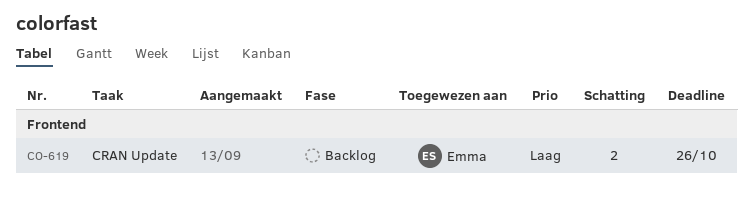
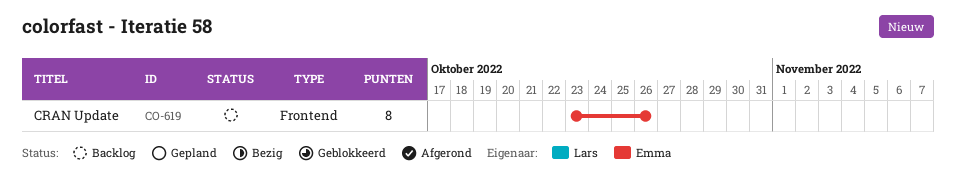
CO-619, estimate: 2 -> 8

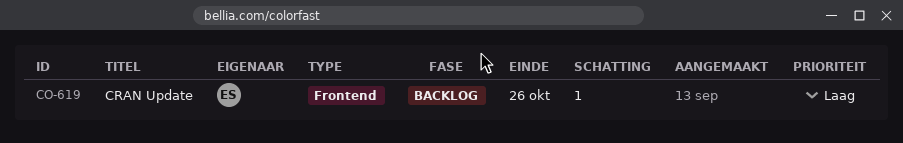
CO-619, estimate: 8 -> 1

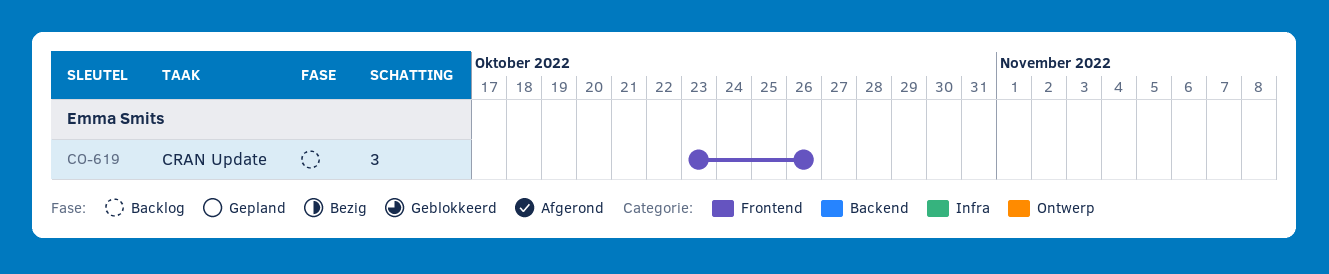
CO-619, estimate: 1 -> 3

